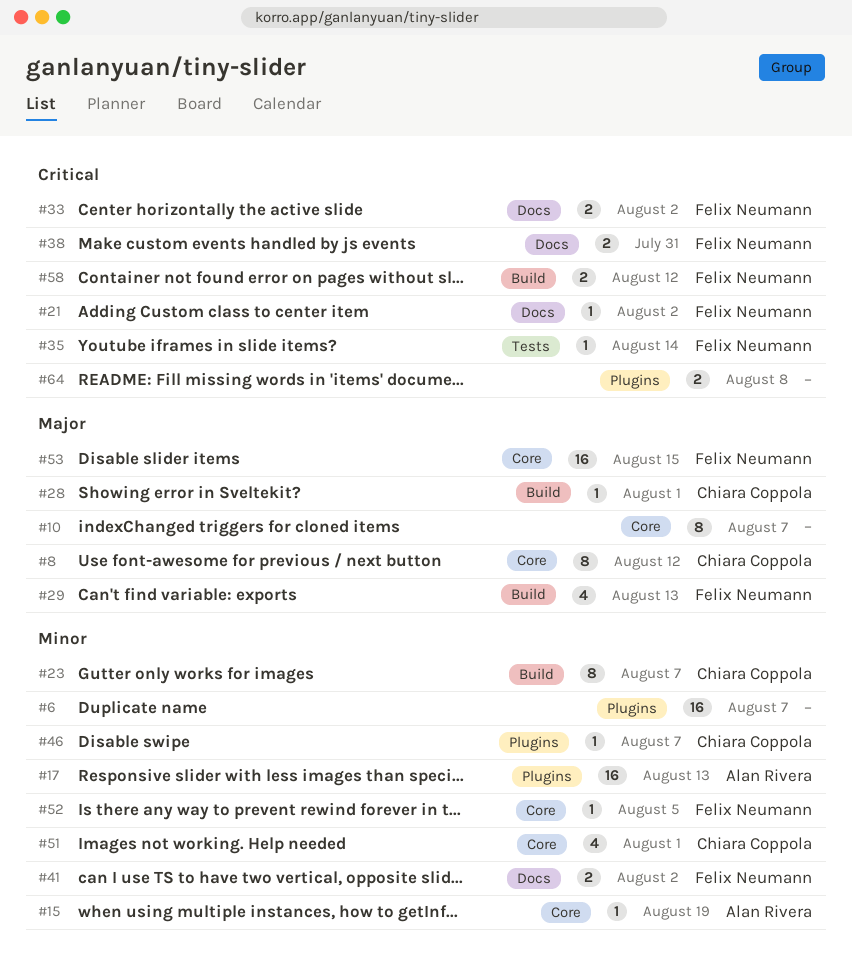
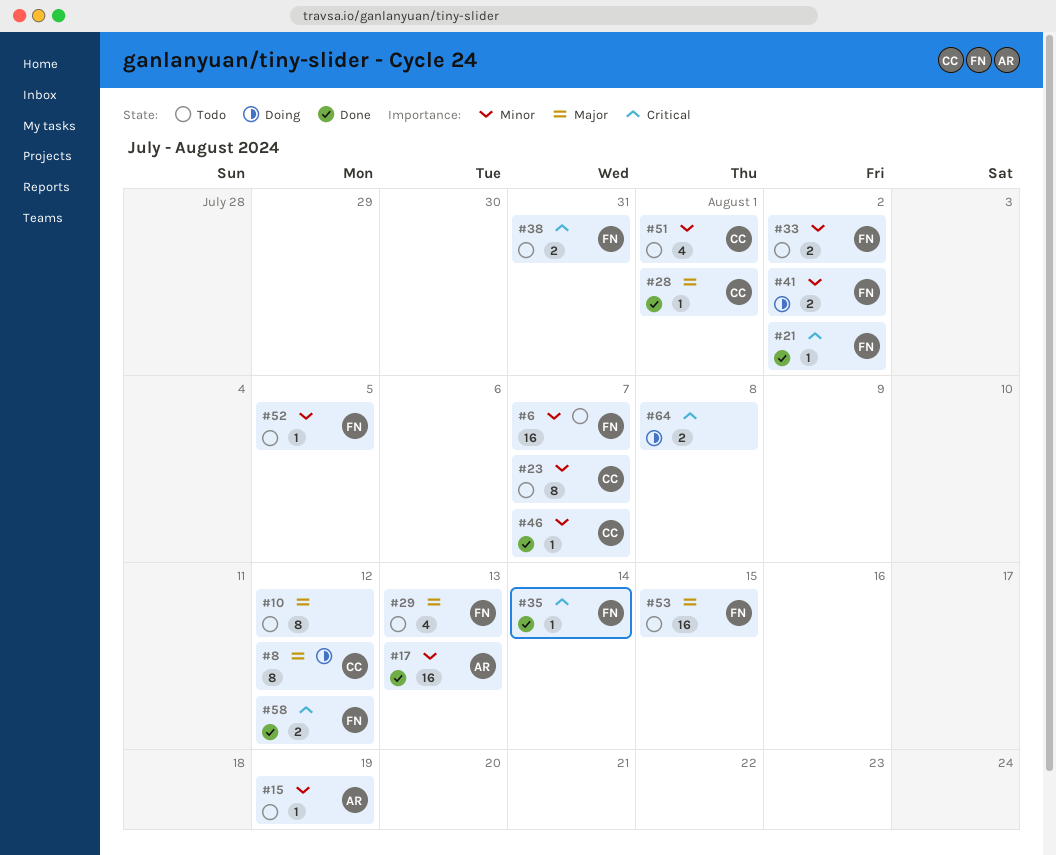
#6, owner: none -> Felix Neumann
#10, due: Aug 7 -> Aug 12
#33, priority: Critical -> Minor

